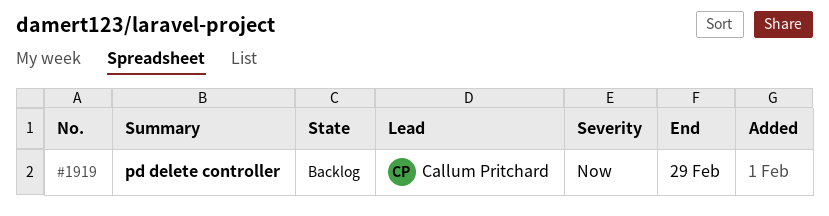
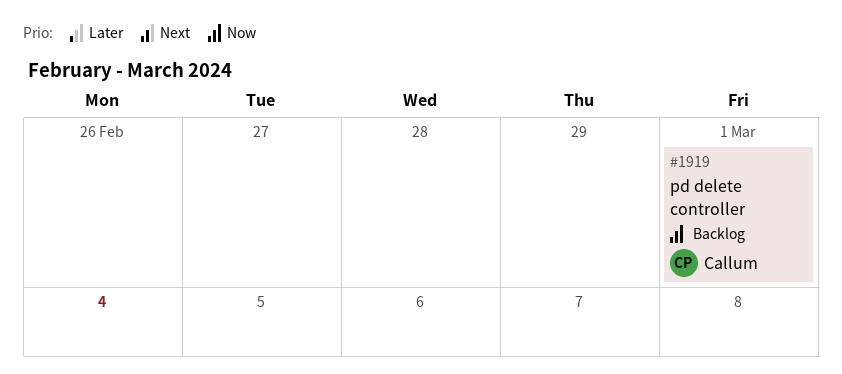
#1919, due: Feb 29 -> Mar 1

